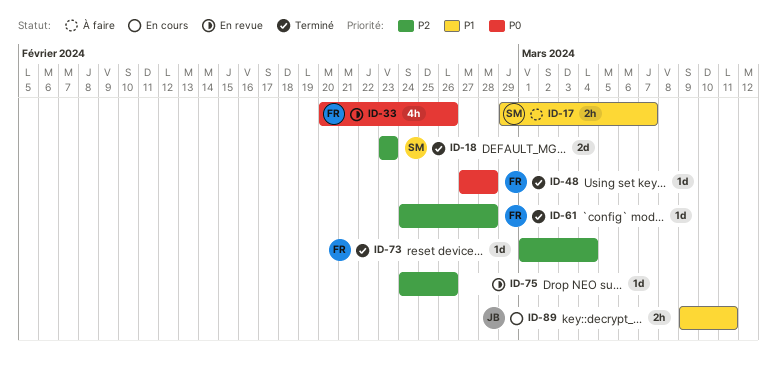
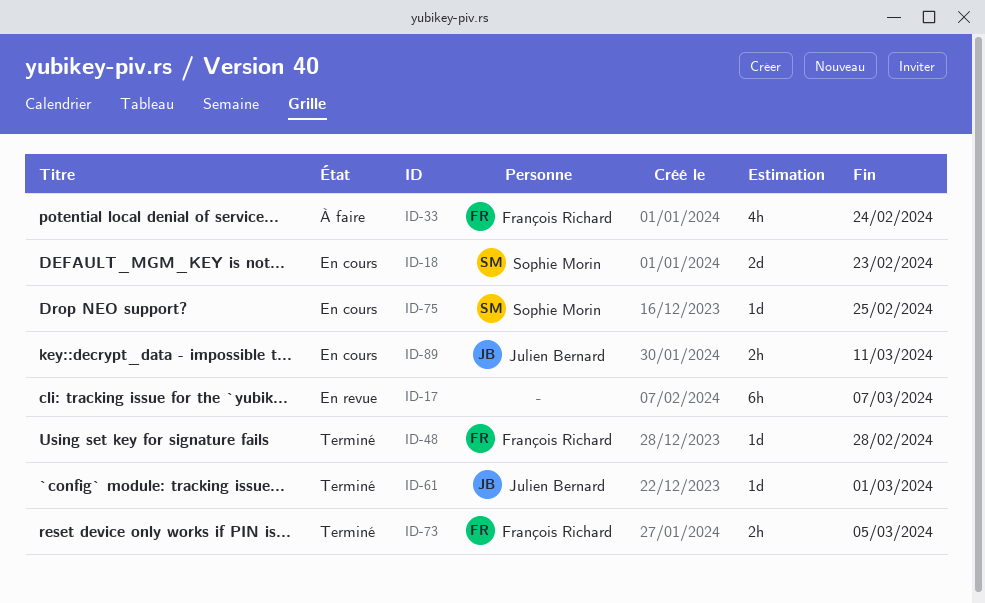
ID-17, status: À faire -> En revue
ID-17, owner: Sophie Morin -> none
ID-17, estimate: 2h -> 6h
ID-18, status: Terminé -> En cours
ID-33, status: En revue -> À faire
ID-33, due: Feb 26 -> Feb 24
ID-61, owner: François Richard -> Julien Bernard
ID-61, due: Feb 28 -> Mar 1
ID-73, estimate: 1d -> 2h
ID-73, due: Mar 4 -> Mar 5
ID-75, status: En revue -> En cours
ID-75, owner: none -> Sophie Morin
ID-75, due: Feb 26 -> Feb 25

